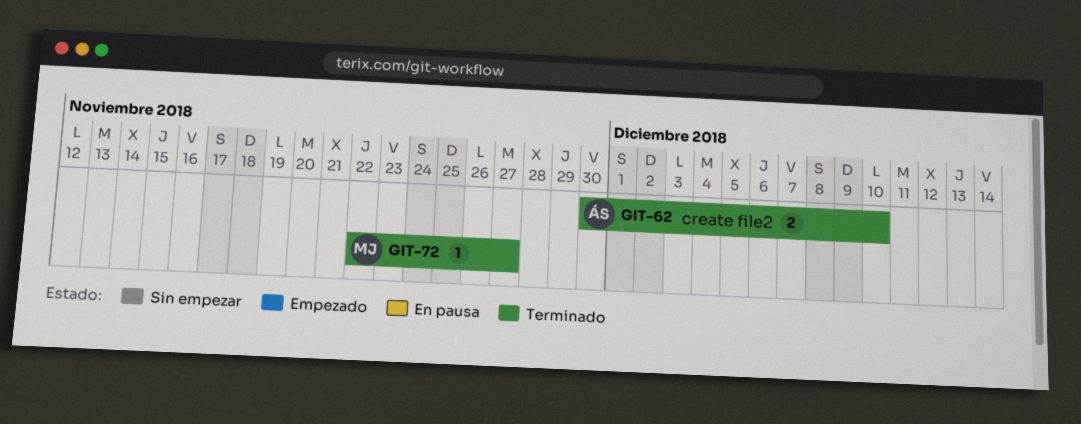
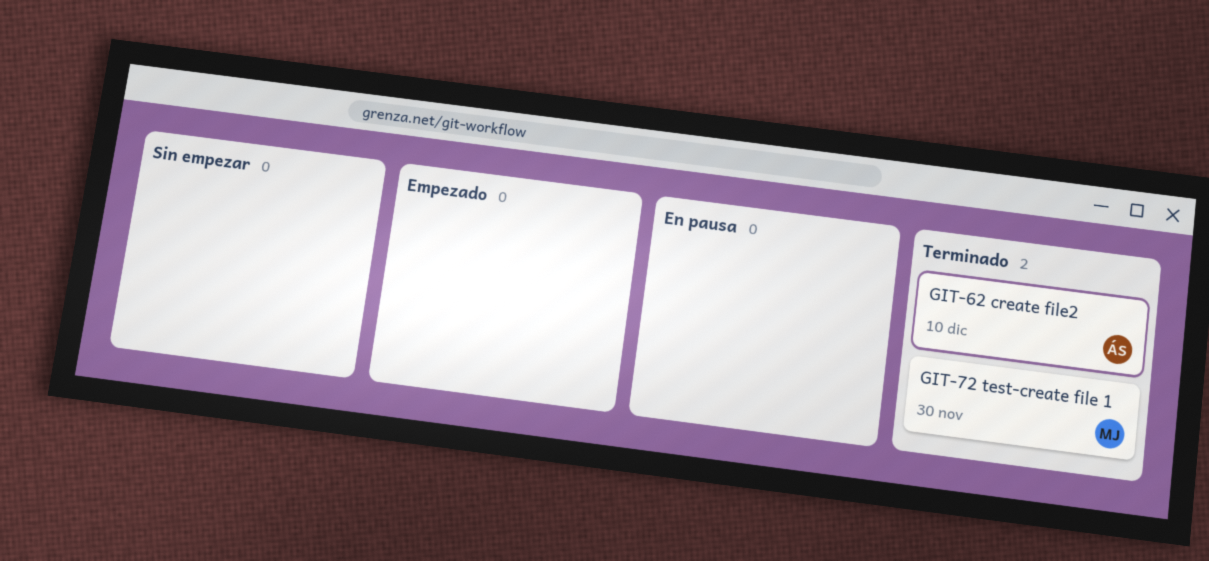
GIT-72, due: Nov 27 -> Nov 30

